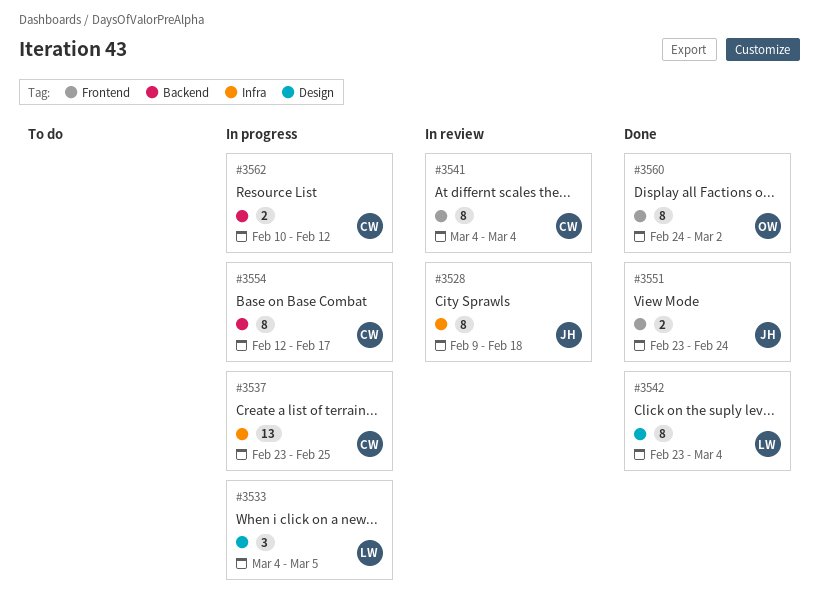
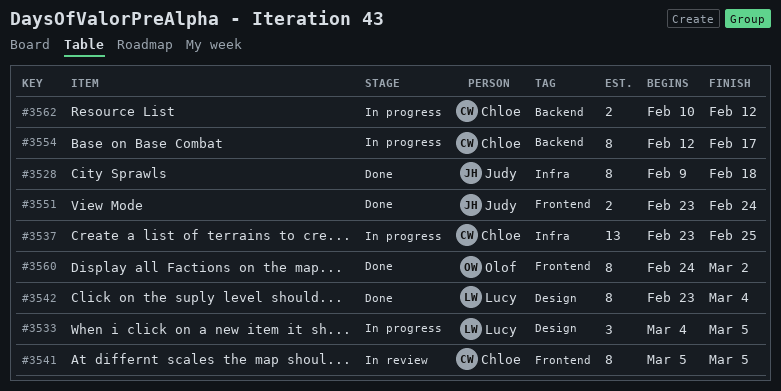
#3528, status: In review -> Done
#3541, start: Mar 4 -> Mar 5
#3541, due: Mar 4 -> Mar 5

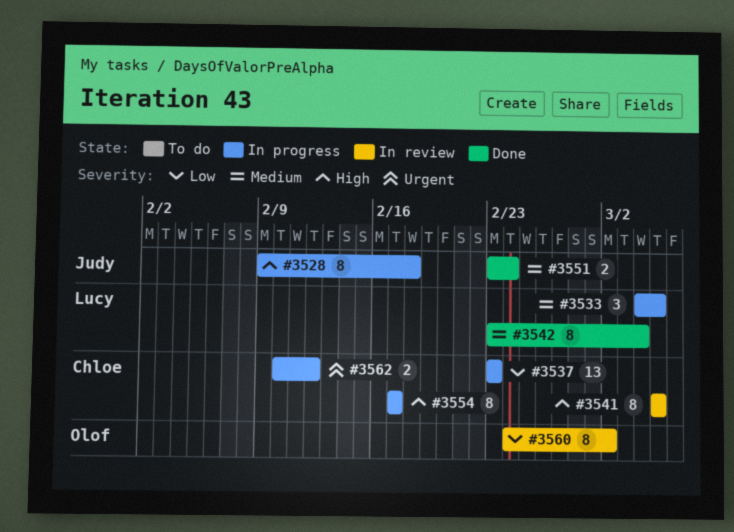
#3528, status: Done -> In progress
#3537, due: Feb 25 -> Feb 23
#3554, start: Feb 12 -> Feb 17
#3560, status: Done -> In review

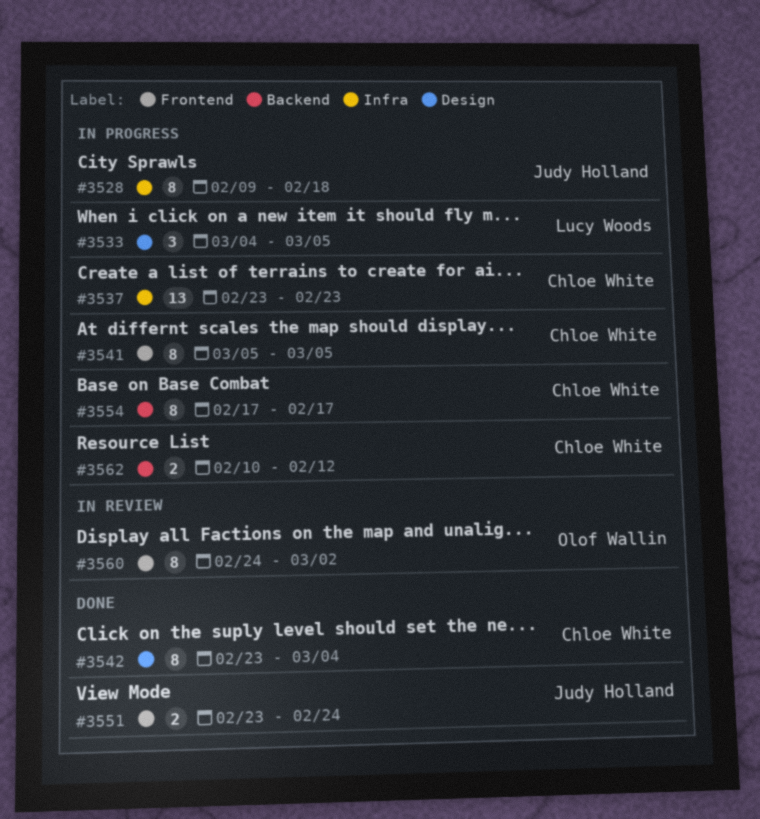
#3541, status: In review -> In progress
#3542, owner: Lucy Woods -> Chloe White

